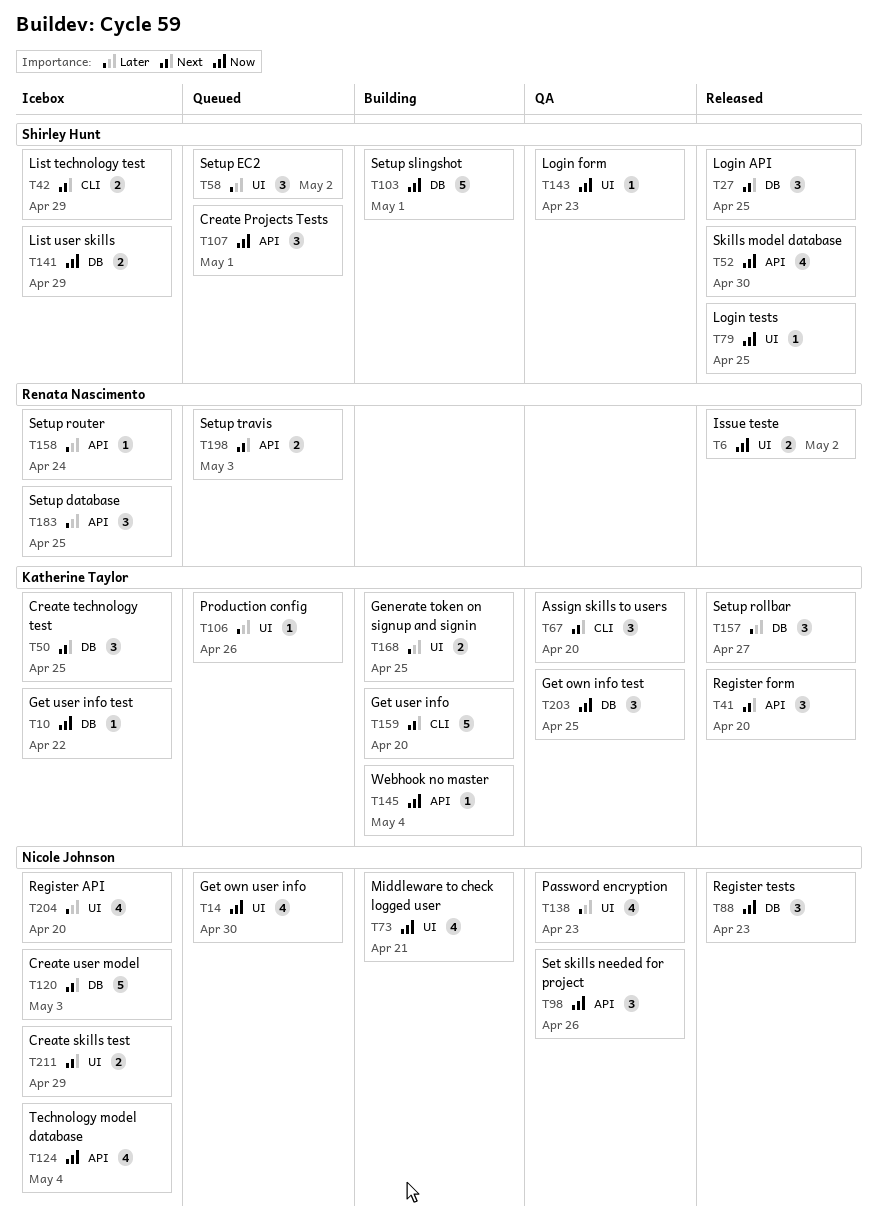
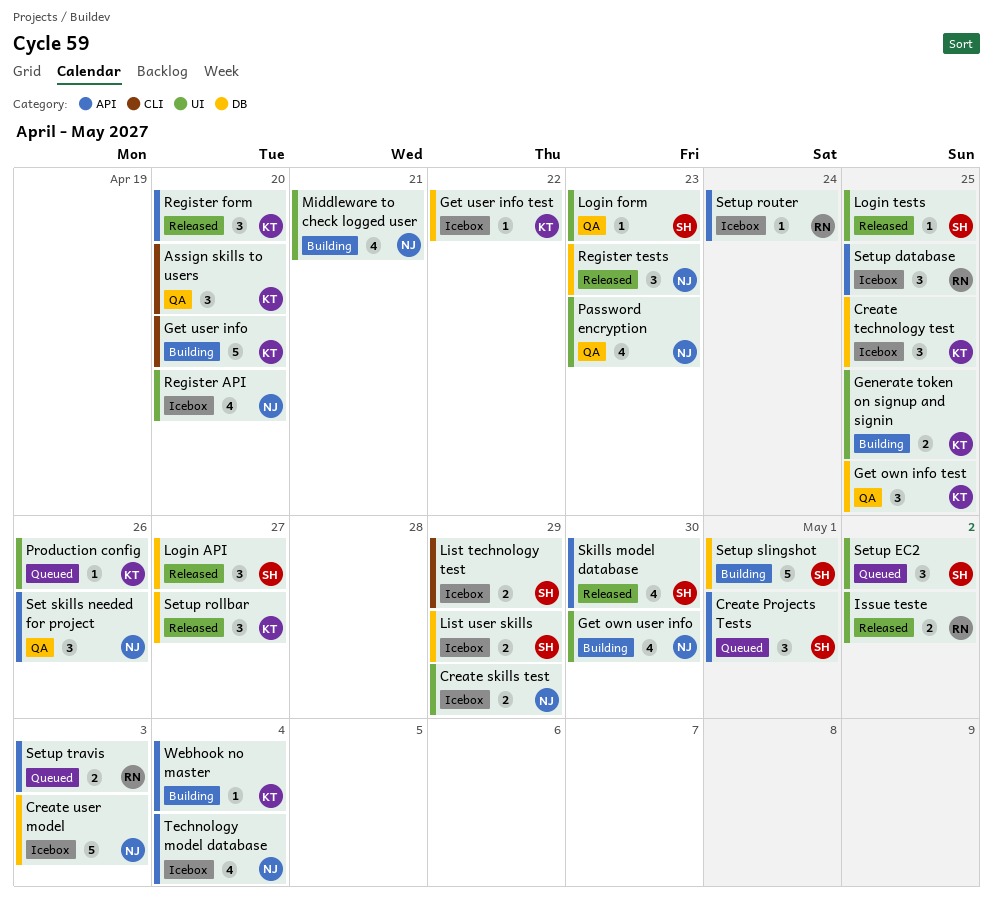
Get own user info, status: Queued -> Building
Login API, due: Apr 25 -> Apr 27

